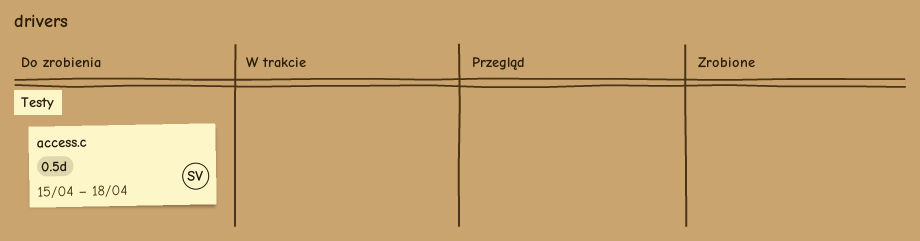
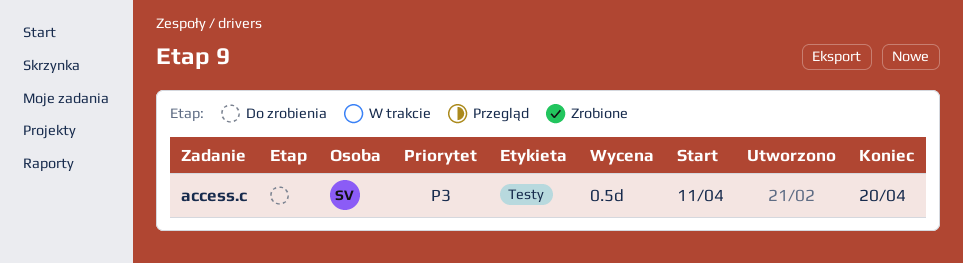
access.c, start: Apr 15 -> Apr 11
access.c, due: Apr 18 -> Apr 20

